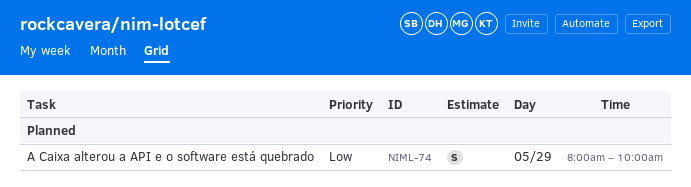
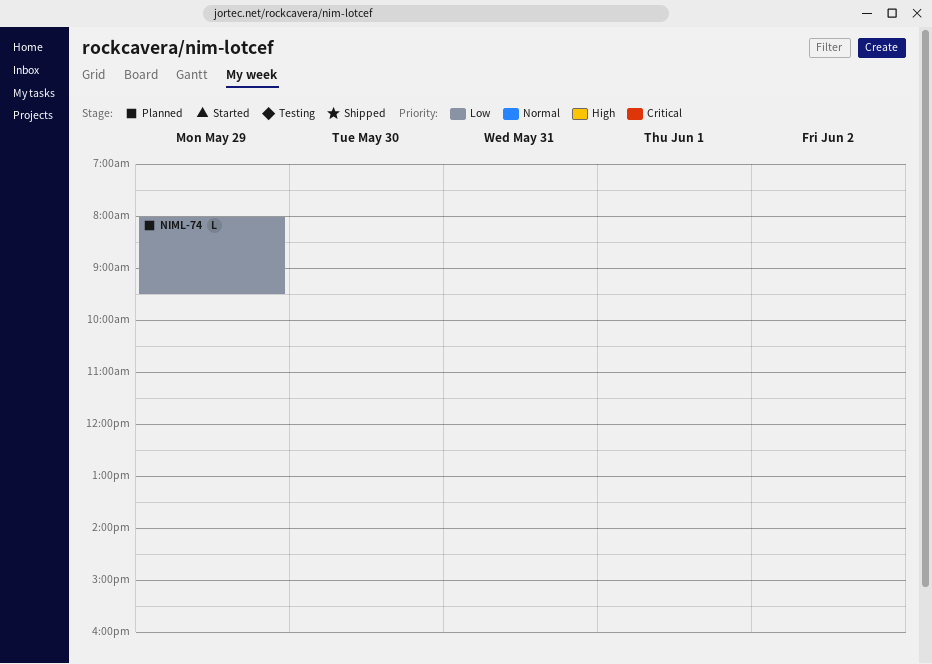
NIML-74, estimate: S -> L
NIML-74, ends: 10:00 -> 09:30

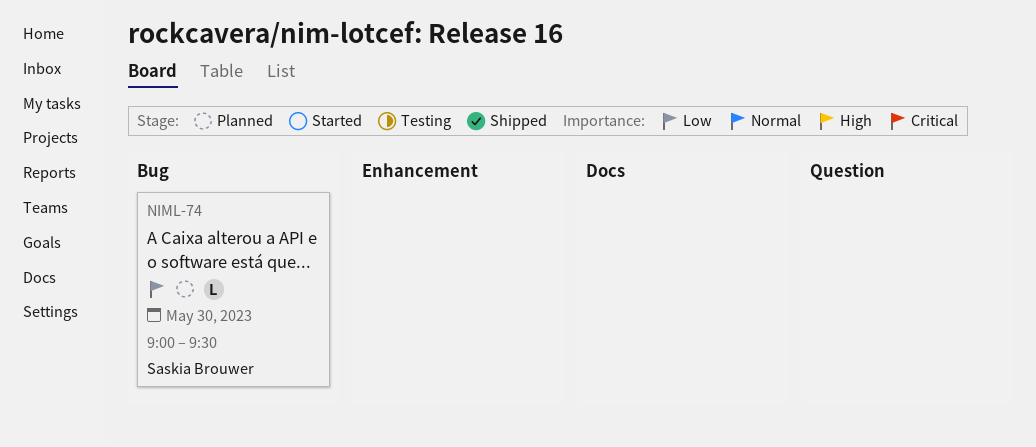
NIML-74, day: May 29 -> May 30
NIML-74, begins: 08:00 -> 09:00

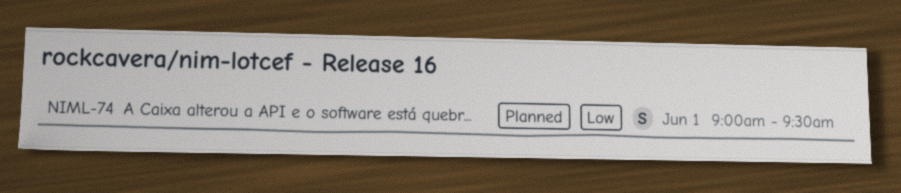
NIML-74, estimate: L -> S
NIML-74, day: May 30 -> Jun 1

